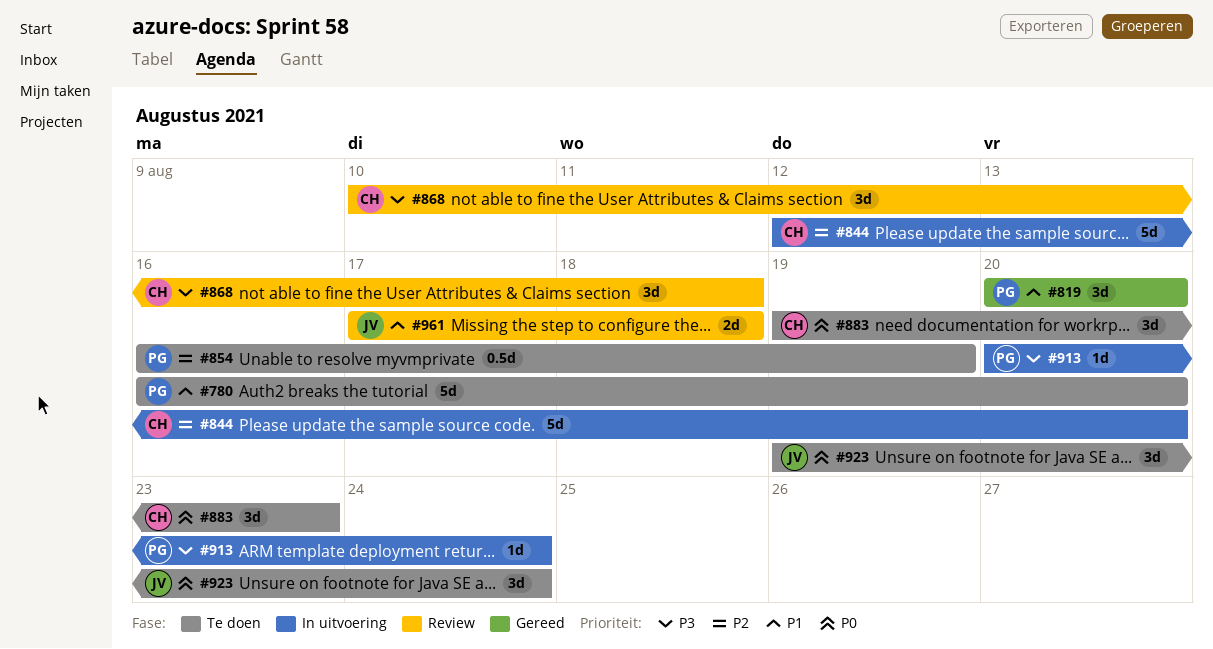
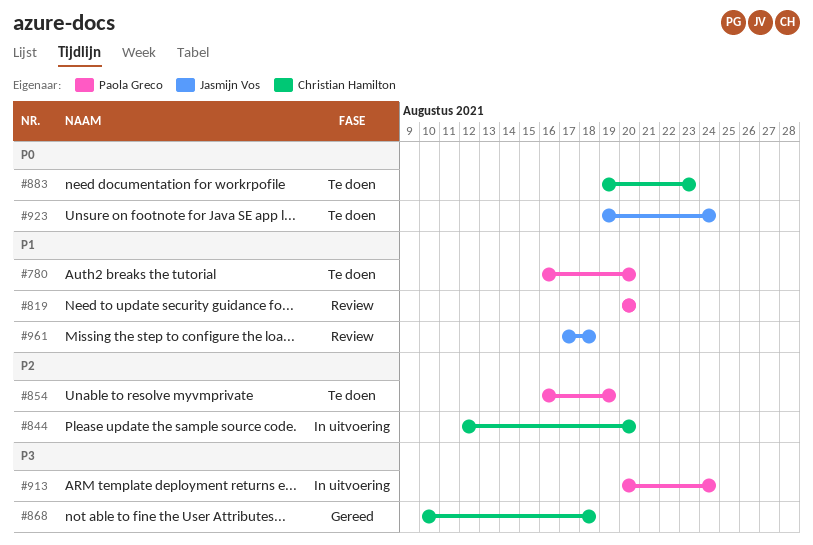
#819, status: Gereed -> Review
#868, status: Review -> Gereed

